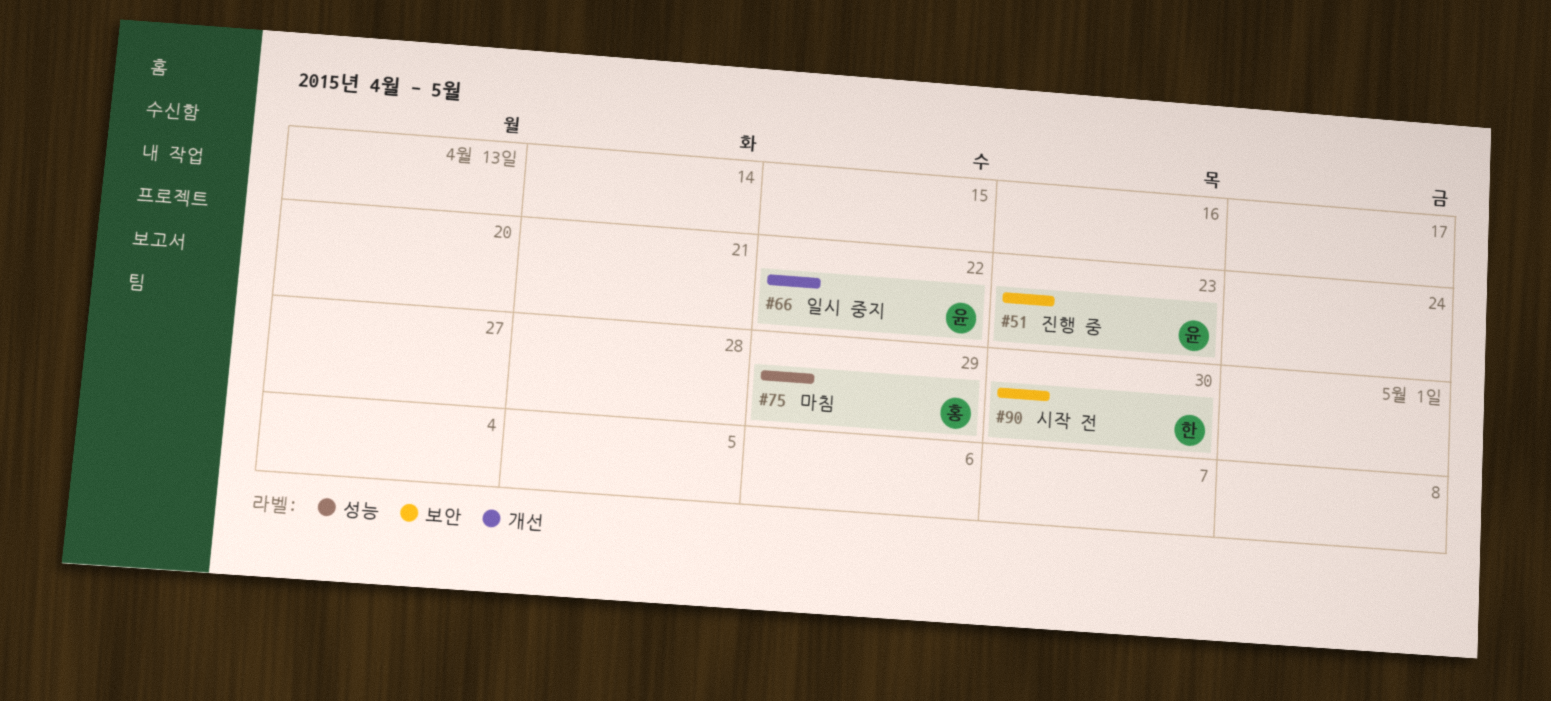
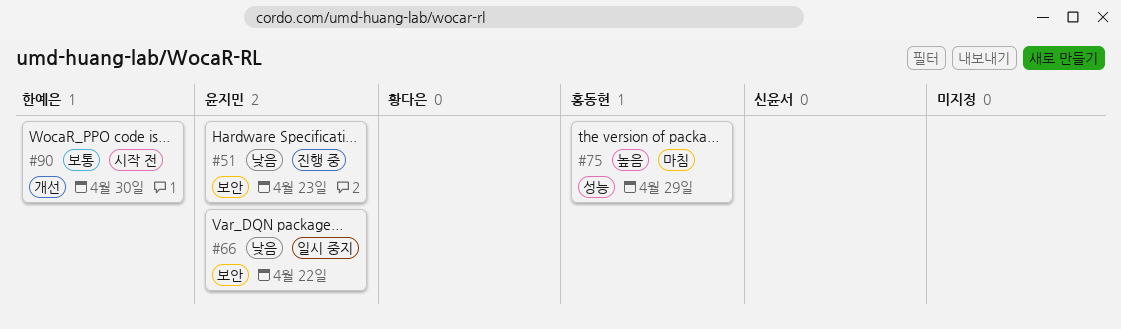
#66, label: 개선 -> 보안
#90, label: 보안 -> 개선

